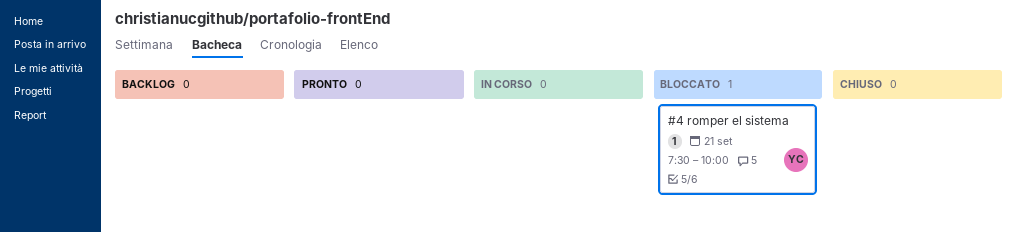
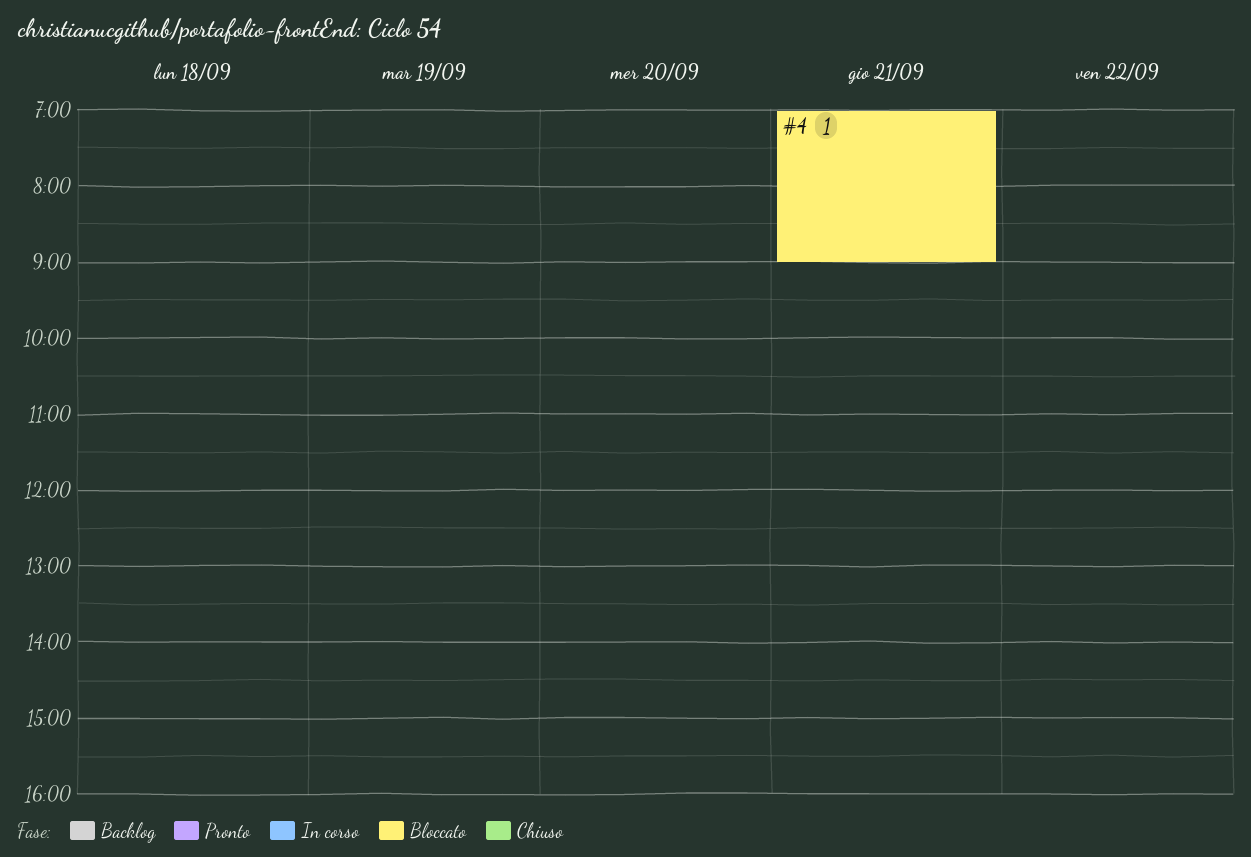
#4, begins: 07:30 -> 07:00
#4, ends: 10:00 -> 09:00

